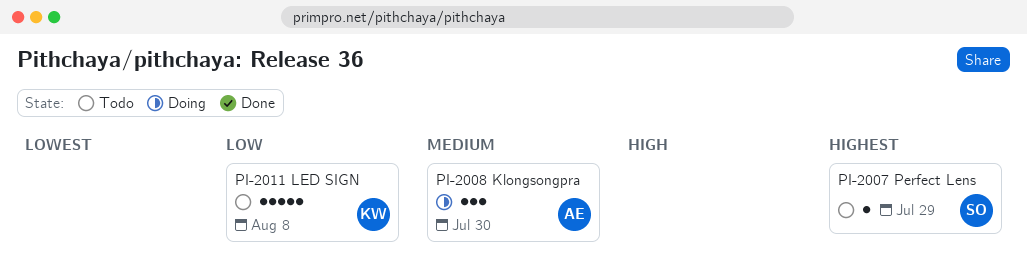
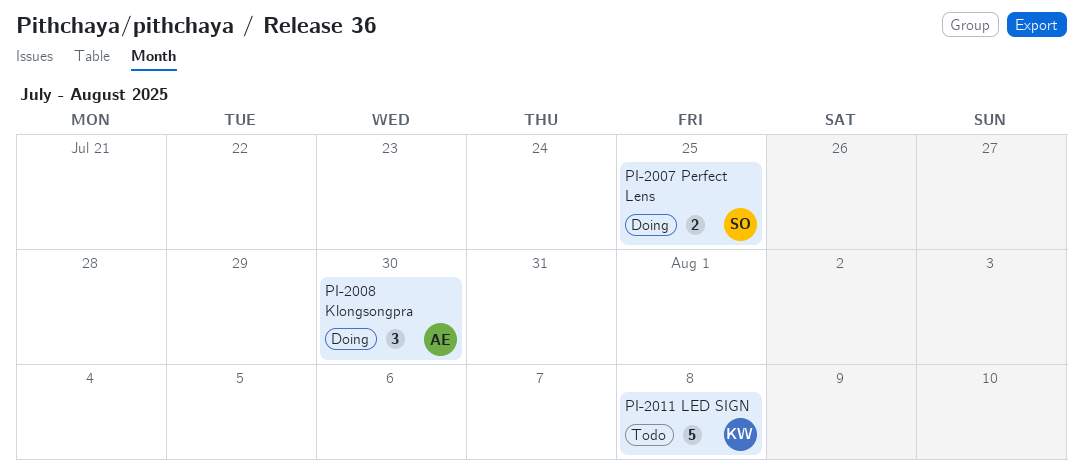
PI-2007, status: Todo -> Doing
PI-2007, estimate: 1 -> 2
PI-2007, due: Jul 29 -> Jul 25

